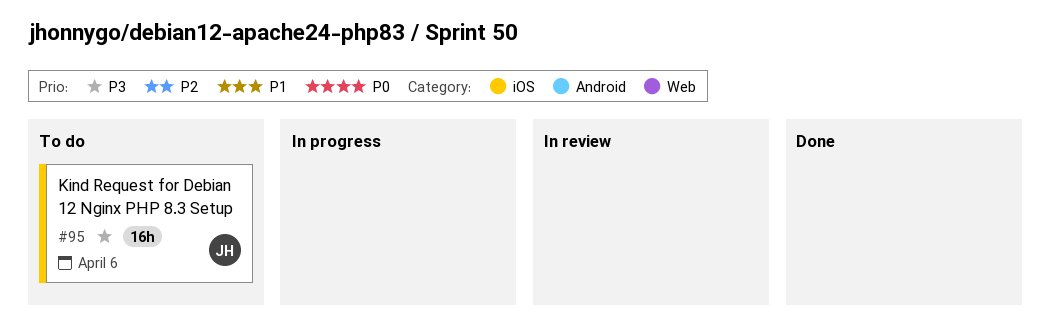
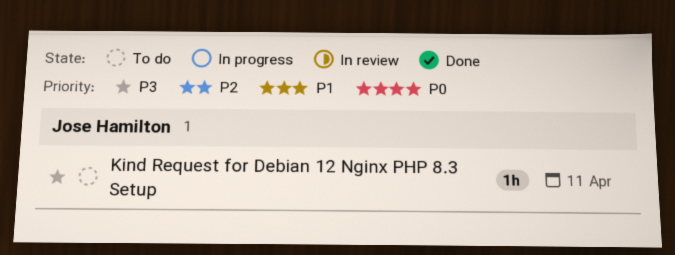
Kind Request for Debian 12 Nginx PHP 8.3 Setup, estimate: 16h -> 1h
Kind Request for Debian 12 Nginx PHP 8.3 Setup, due: Apr 6 -> Apr 11

